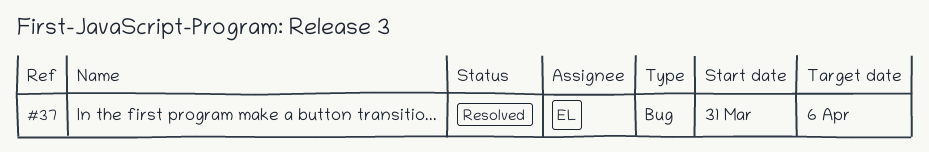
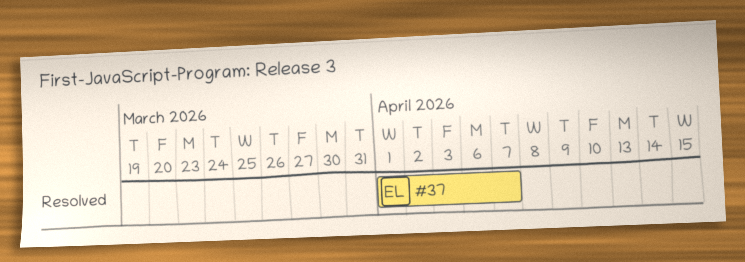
#37, start: Mar 31 -> Apr 1
#37, due: Apr 6 -> Apr 7

